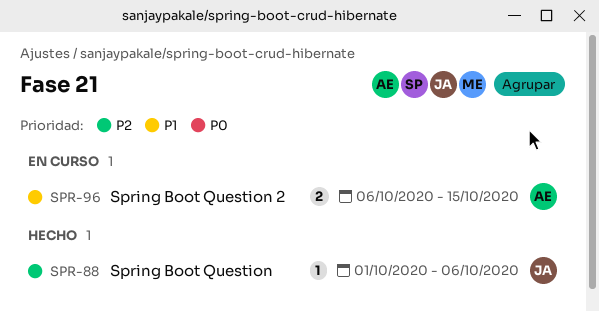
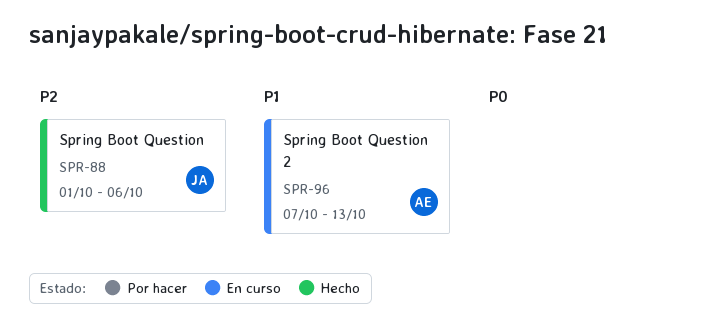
SPR-96, start: Oct 6 -> Oct 7
SPR-96, due: Oct 15 -> Oct 13

